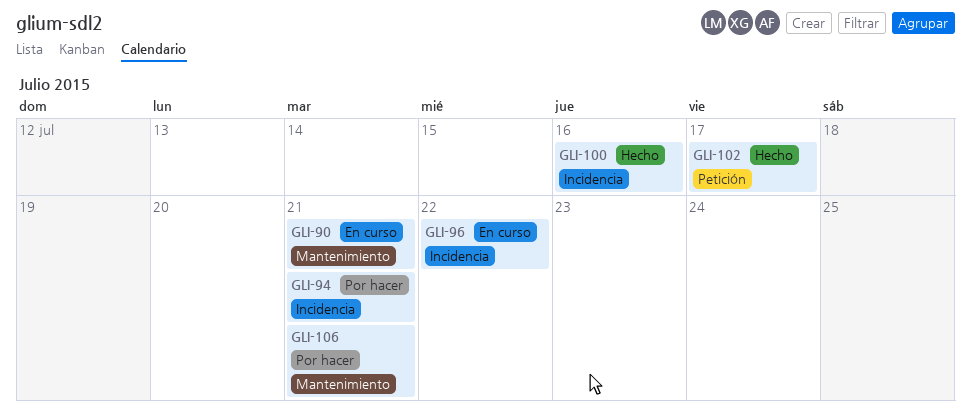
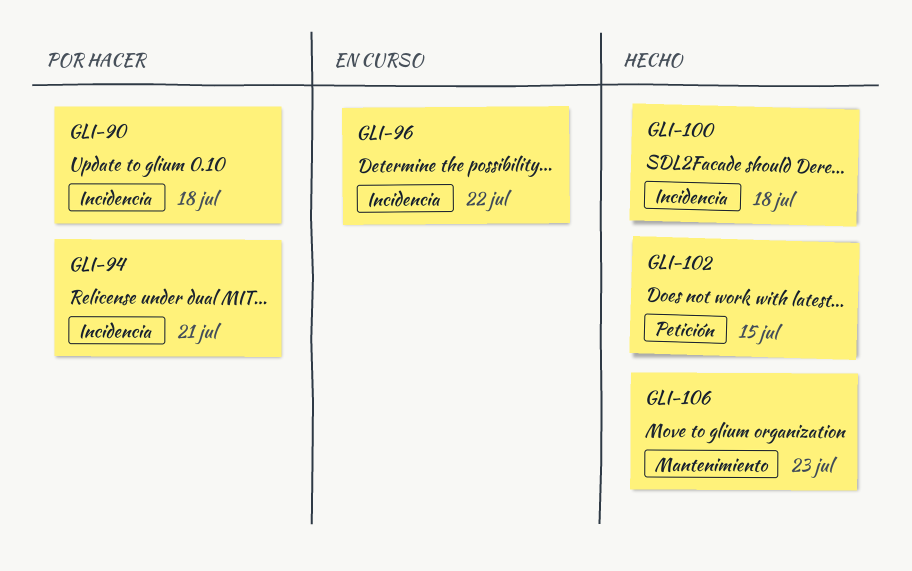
GLI-90, status: En curso -> Por hacer
GLI-90, label: Mantenimiento -> Incidencia
GLI-90, due: Jul 21 -> Jul 18
GLI-100, due: Jul 16 -> Jul 18
GLI-102, due: Jul 17 -> Jul 15
GLI-106, status: Por hacer -> Hecho
GLI-106, due: Jul 21 -> Jul 23

